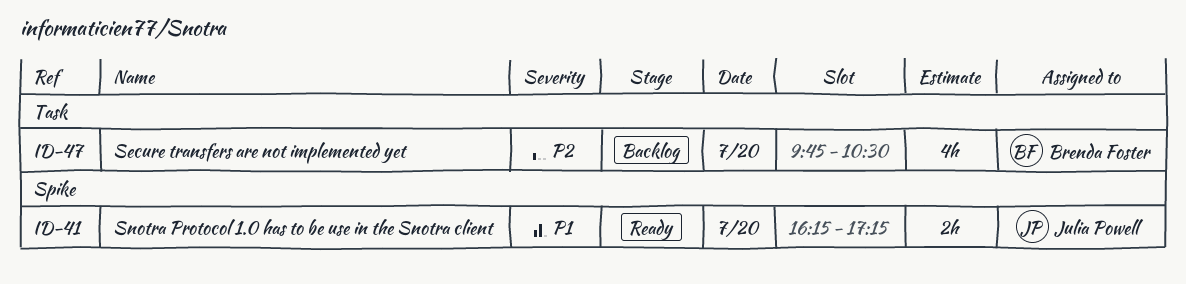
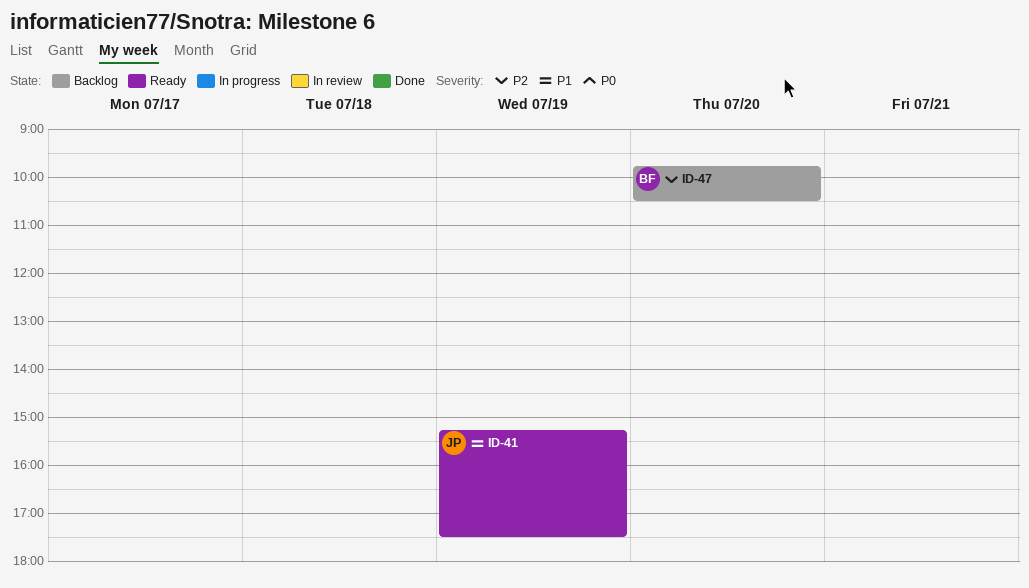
ID-41, day: Jul 20 -> Jul 19
ID-41, begins: 16:15 -> 15:15
ID-41, ends: 17:15 -> 17:30

